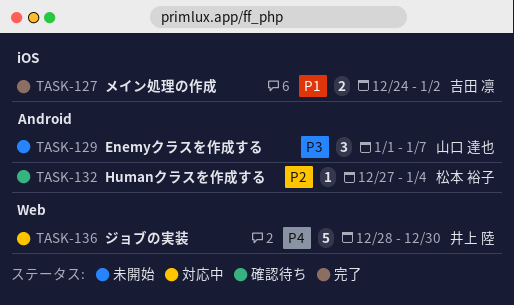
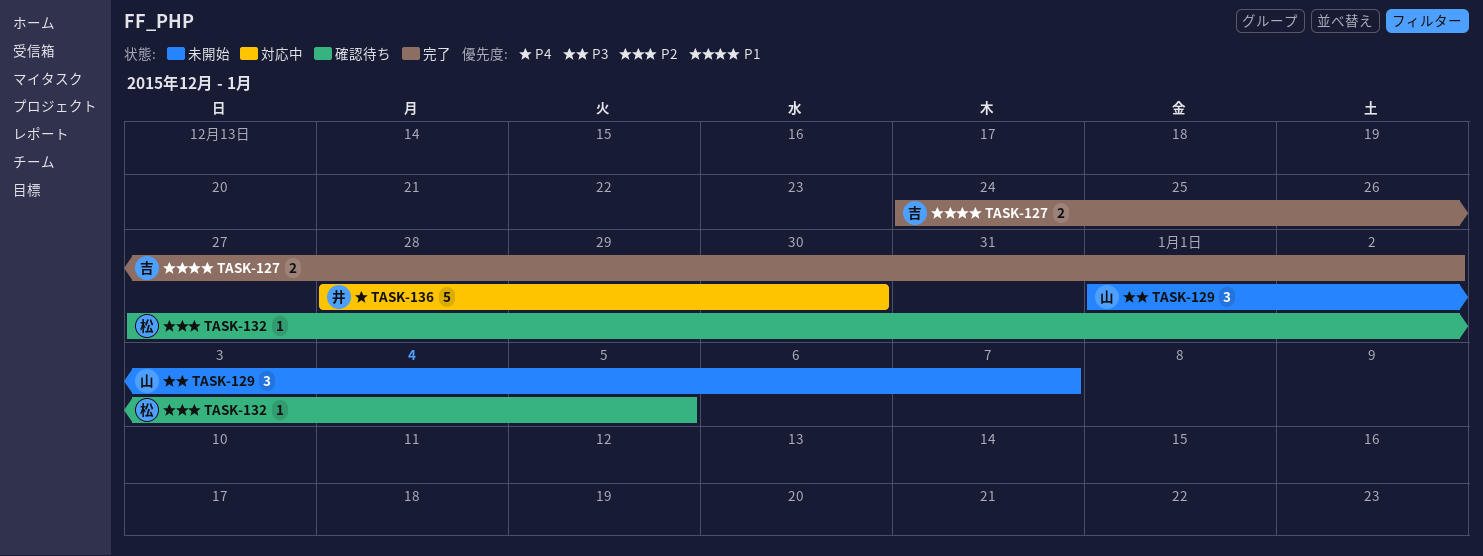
TASK-132, due: Jan 4 -> Jan 5

